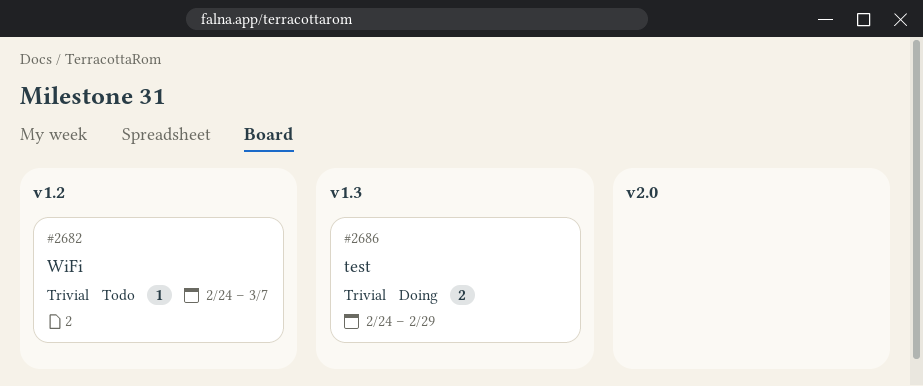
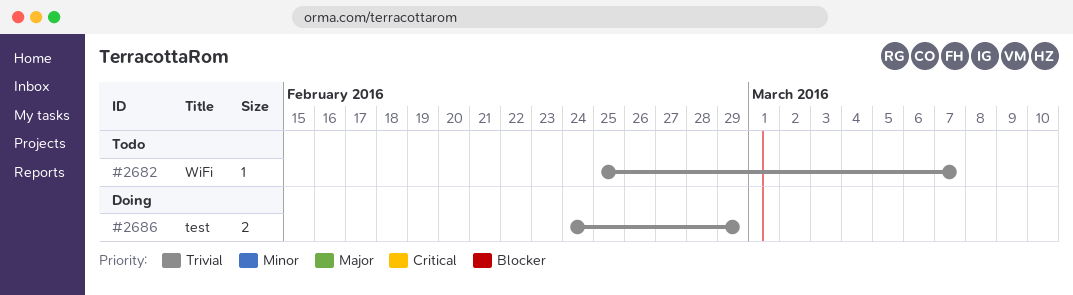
#2682, start: Feb 24 -> Feb 25

